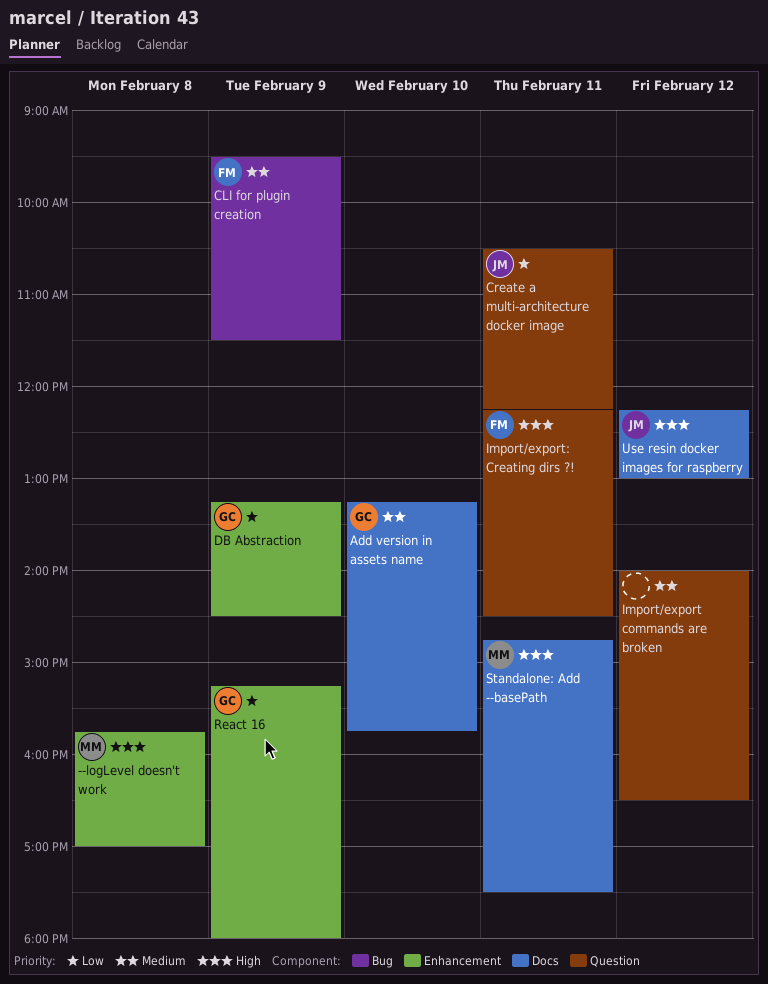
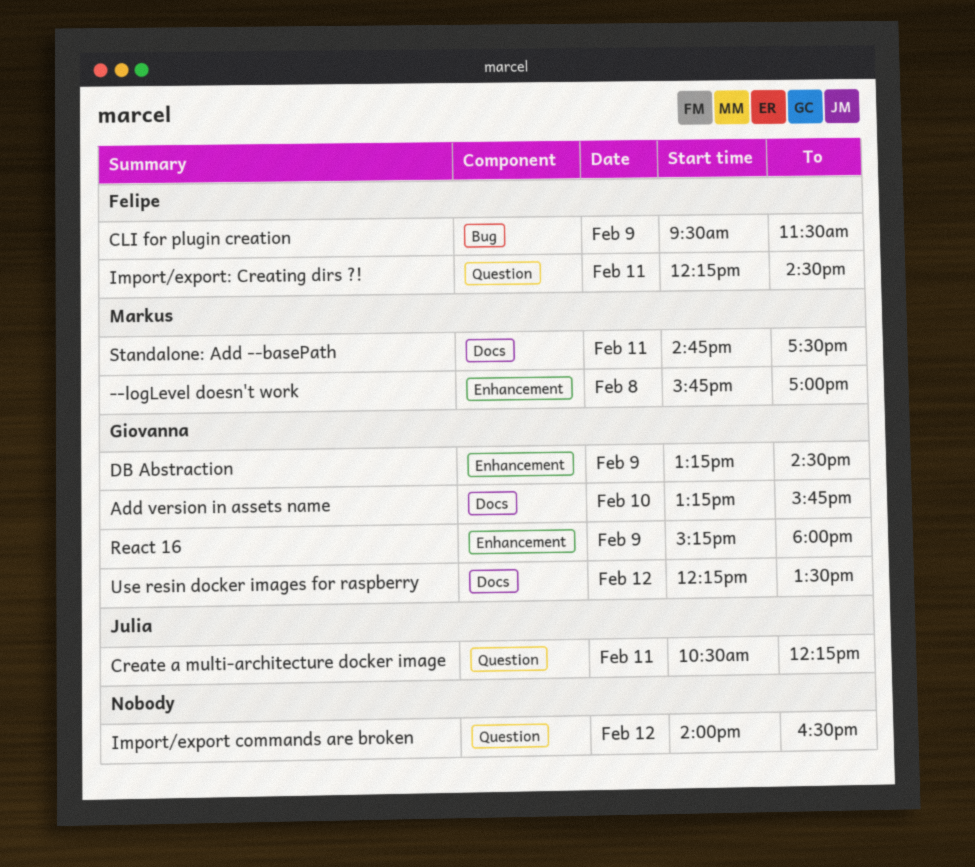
Use resin docker images for raspberry, owner: Julia -> Giovanna
Use resin docker images for raspberry, ends: 13:00 -> 13:30

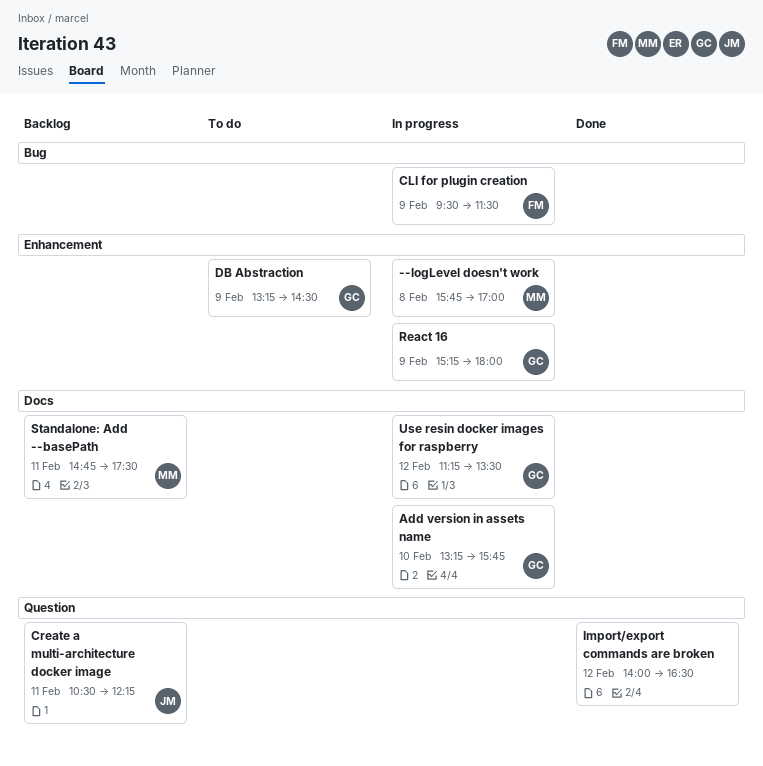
Import/export: Creating dirs ?!: present -> none
Use resin docker images for raspberry, begins: 12:15 -> 11:15

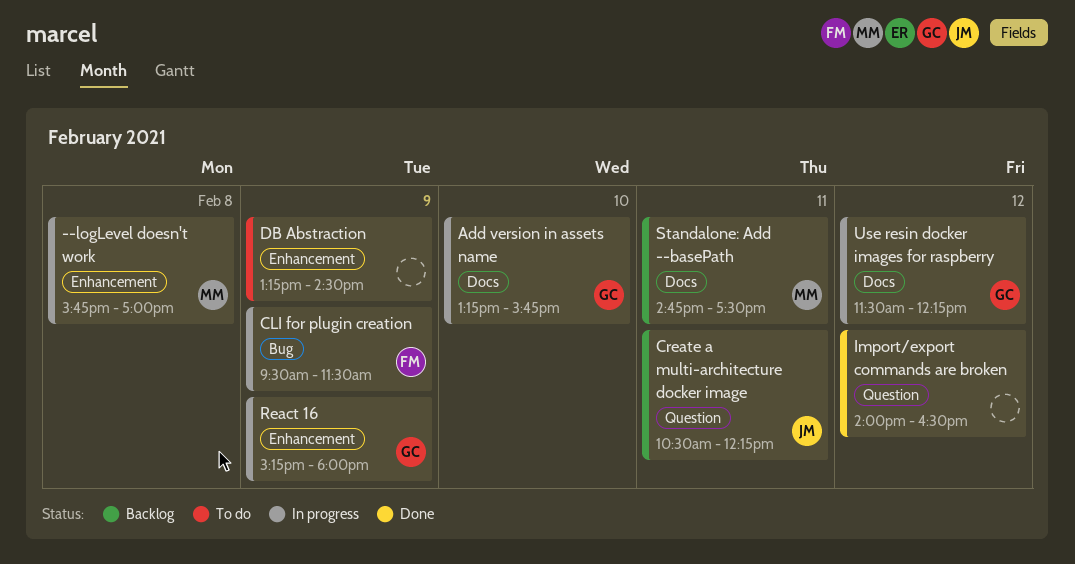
DB Abstraction, owner: GC -> none
Use resin docker images for raspberry, begins: 11:15 -> 11:30
Use resin docker images for raspberry, ends: 13:30 -> 12:15

